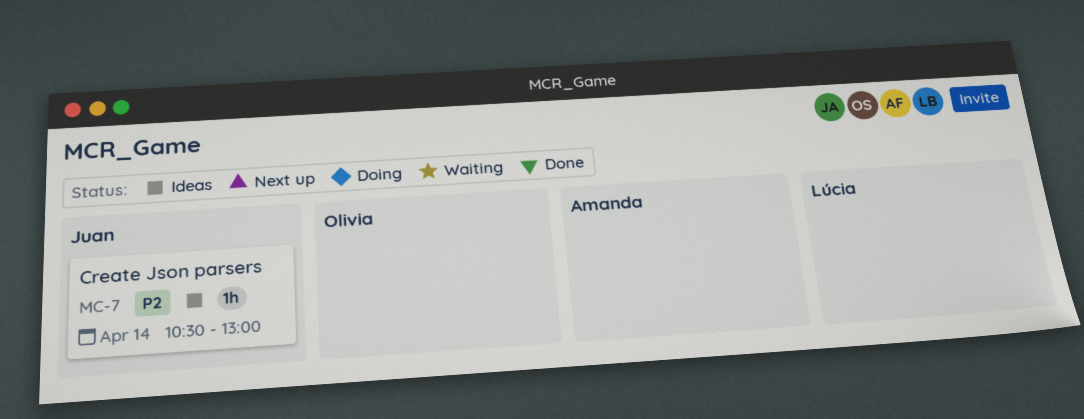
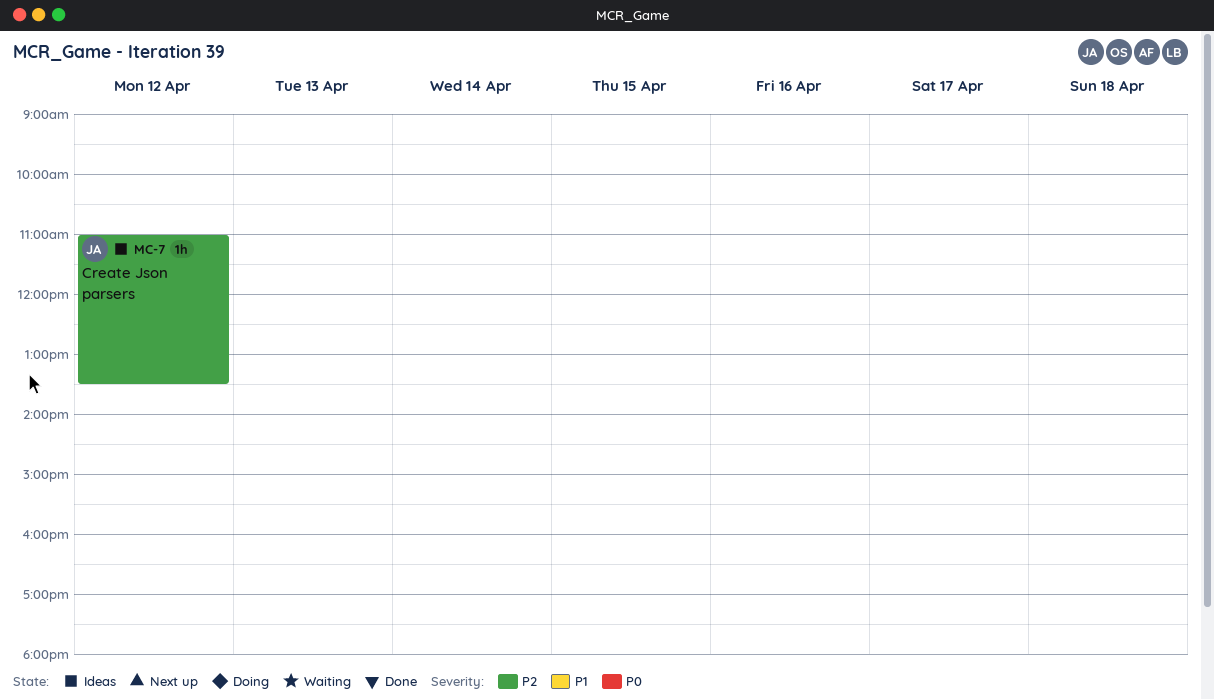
MC-7, day: Apr 14 -> Apr 12
MC-7, begins: 10:30 -> 11:00
MC-7, ends: 13:00 -> 13:30

